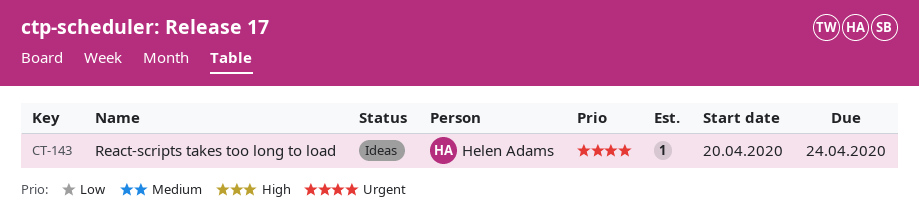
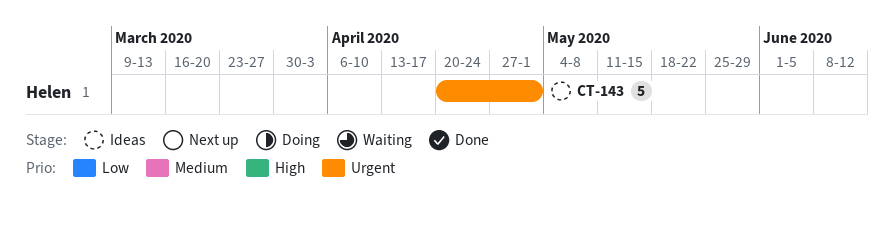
CT-143, estimate: 1 -> 5
CT-143, due: Apr 24 -> May 1

